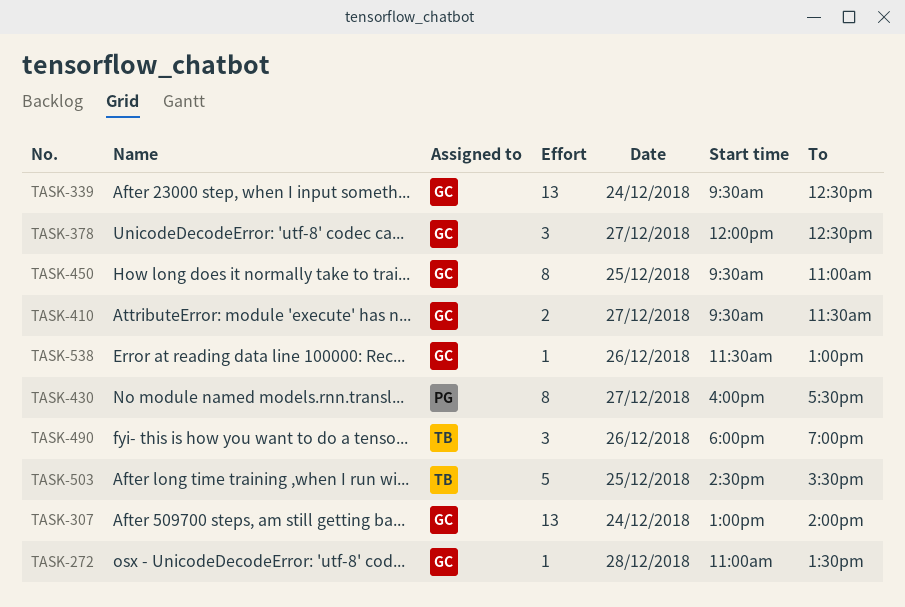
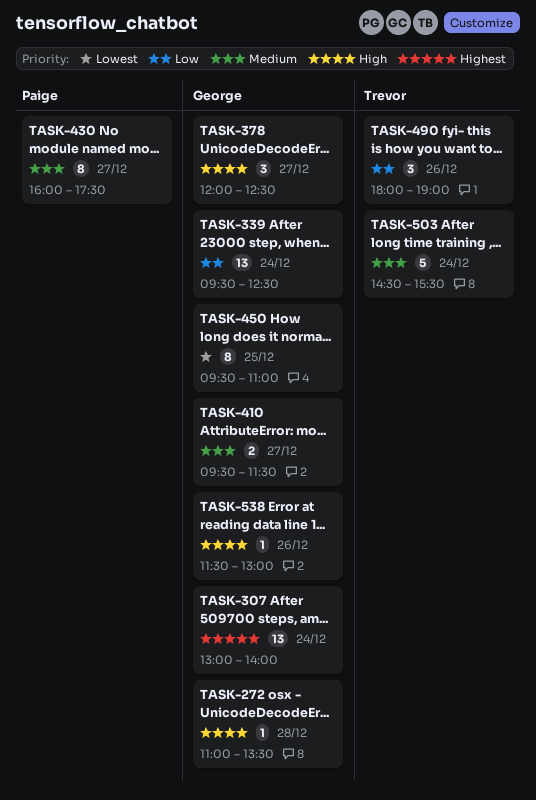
TASK-503, day: Dec 25 -> Dec 24

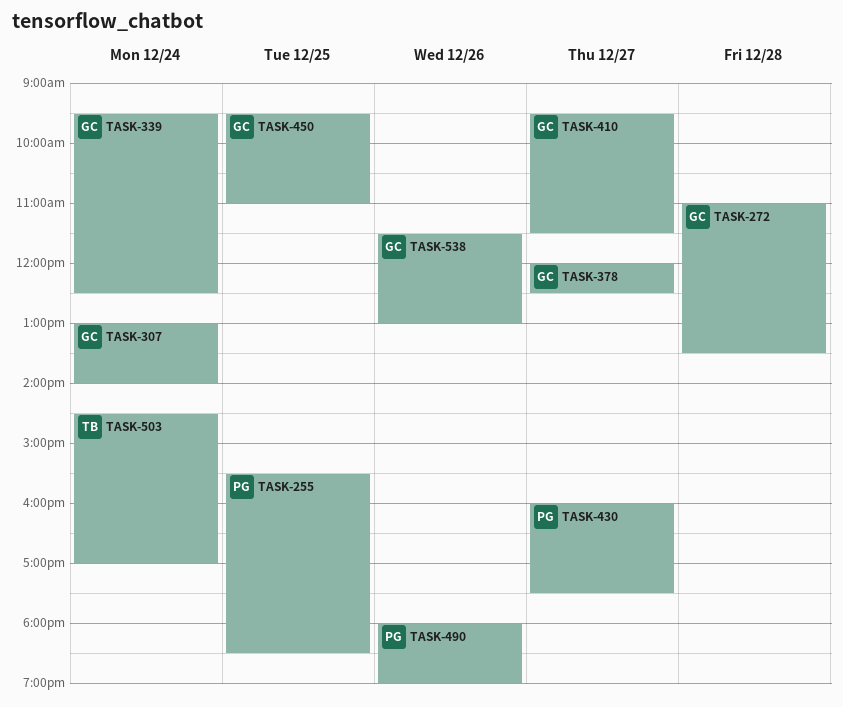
TASK-255: none -> present
TASK-490, owner: Trevor -> Paige
TASK-503, ends: 15:30 -> 17:00

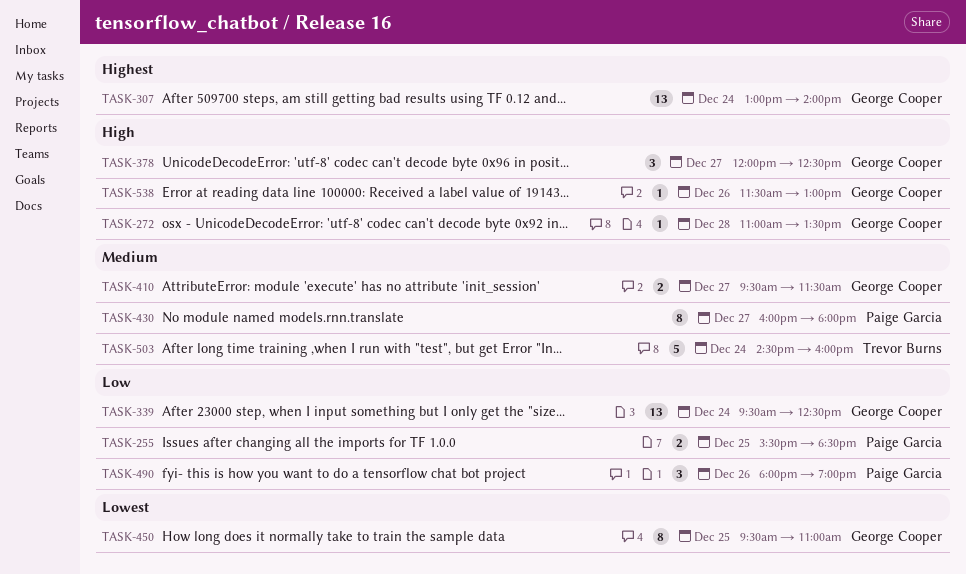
TASK-430, ends: 17:30 -> 18:00
TASK-503, ends: 17:00 -> 16:00

